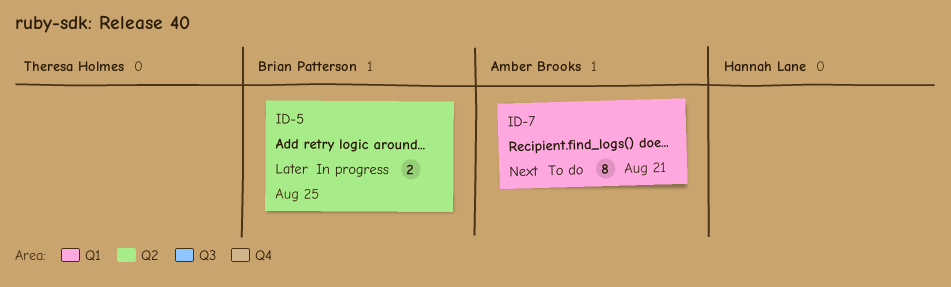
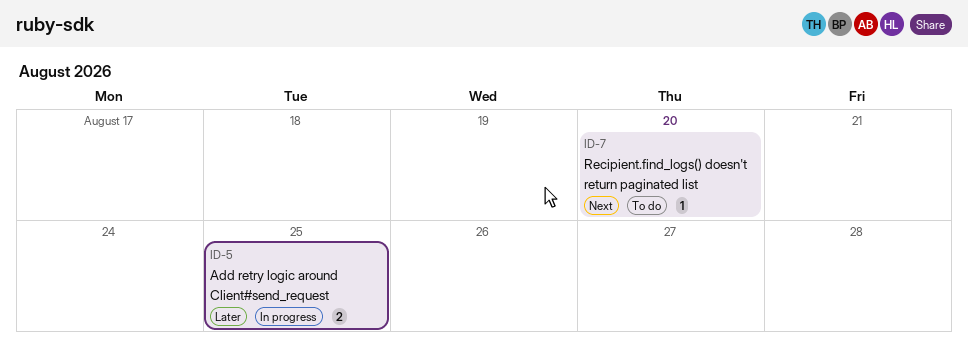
ID-7, estimate: 8 -> 1
ID-7, due: Aug 21 -> Aug 20

